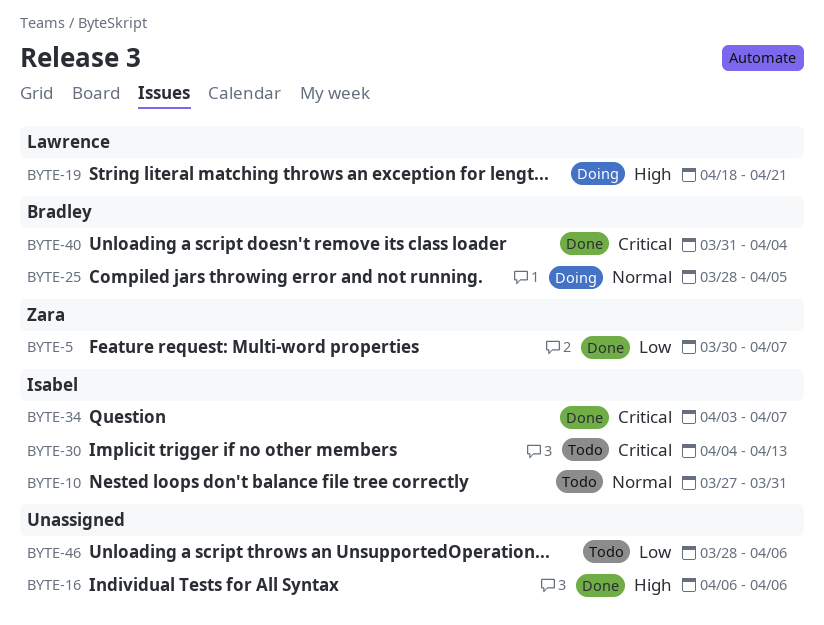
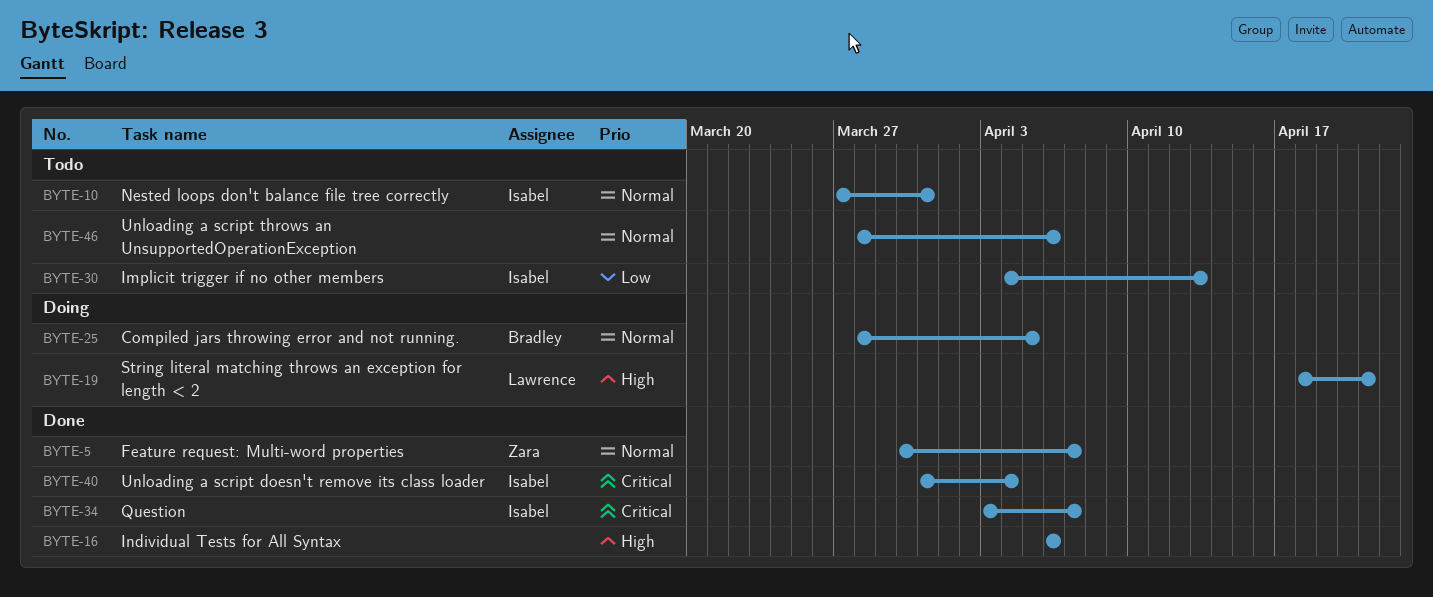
BYTE-5, priority: Low -> Normal
BYTE-30, priority: Critical -> Low
BYTE-40, owner: Bradley -> Isabel
BYTE-46, priority: Low -> Normal

